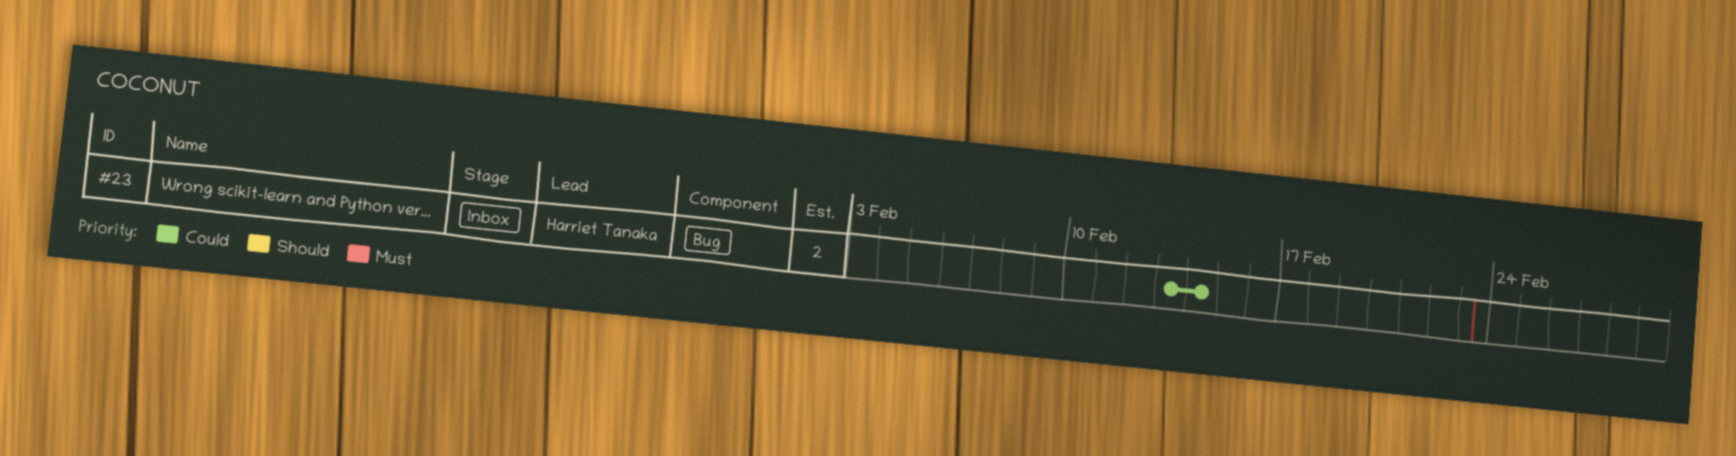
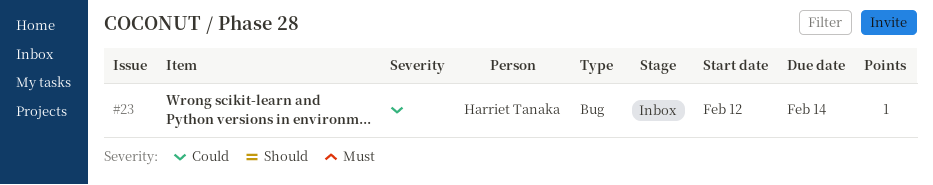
#23, estimate: 2 -> 1
#23, start: Feb 13 -> Feb 12

